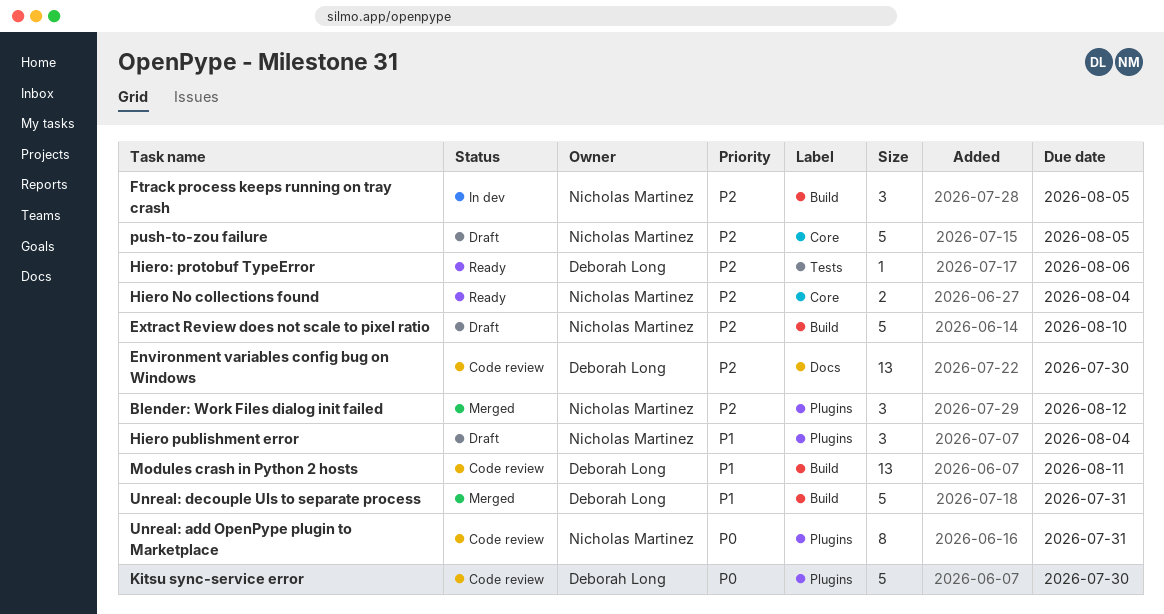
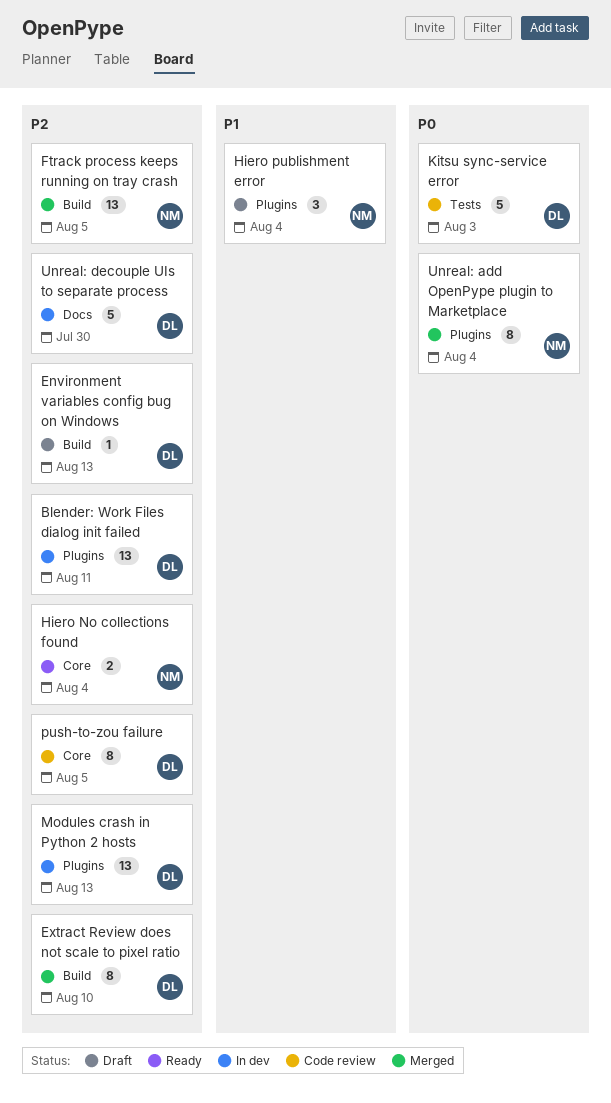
Blender: Work Files dialog init failed, status: Merged -> In dev
Blender: Work Files dialog init failed, owner: Nicholas Martinez -> Deborah Long
Blender: Work Files dialog init failed, estimate: 3 -> 13
Blender: Work Files dialog init failed, due: Aug 12 -> Aug 11
Environment variables config bug on Windows, status: Code review -> Draft
Environment variables config bug on Windows, label: Docs -> Build
Environment variables config bug on Windows, estimate: 13 -> 1
Environment variables config bug on Windows, due: Jul 30 -> Aug 13
Extract Review does not scale to pixel ratio, status: Draft -> Merged
Extract Review does not scale to pixel ratio, owner: Nicholas Martinez -> Deborah Long
Extract Review does not scale to pixel ratio, estimate: 5 -> 8
Ftrack process keeps running on tray crash, status: In dev -> Merged
Ftrack process keeps running on tray crash, estimate: 3 -> 13
Hiero: protobuf TypeError: present -> none
Kitsu sync-service error, label: Plugins -> Tests
Kitsu sync-service error, due: Jul 30 -> Aug 3
Modules crash in Python 2 hosts, status: Code review -> In dev
Modules crash in Python 2 hosts, priority: P1 -> P2
Modules crash in Python 2 hosts, label: Build -> Plugins
Modules crash in Python 2 hosts, due: Aug 11 -> Aug 13
push-to-zou failure, status: Draft -> Code review
push-to-zou failure, owner: Nicholas Martinez -> Deborah Long
push-to-zou failure, estimate: 5 -> 8
Unreal: add OpenPype plugin to Marketplace, status: Code review -> Merged
Unreal: add OpenPype plugin to Marketplace, due: Jul 31 -> Aug 4
Unreal: decouple UIs to separate process, status: Merged -> In dev
Unreal: decouple UIs to separate process, priority: P1 -> P2
Unreal: decouple UIs to separate process, label: Build -> Docs
Unreal: decouple UIs to separate process, due: Jul 31 -> Jul 30

